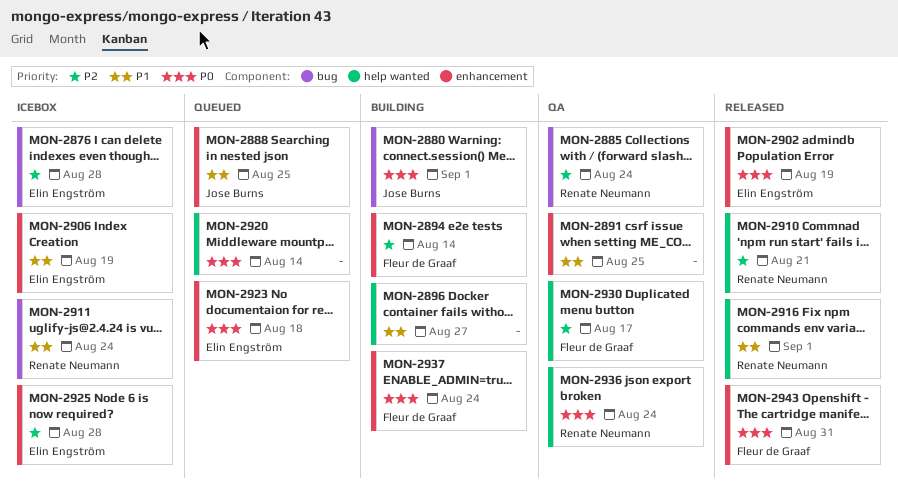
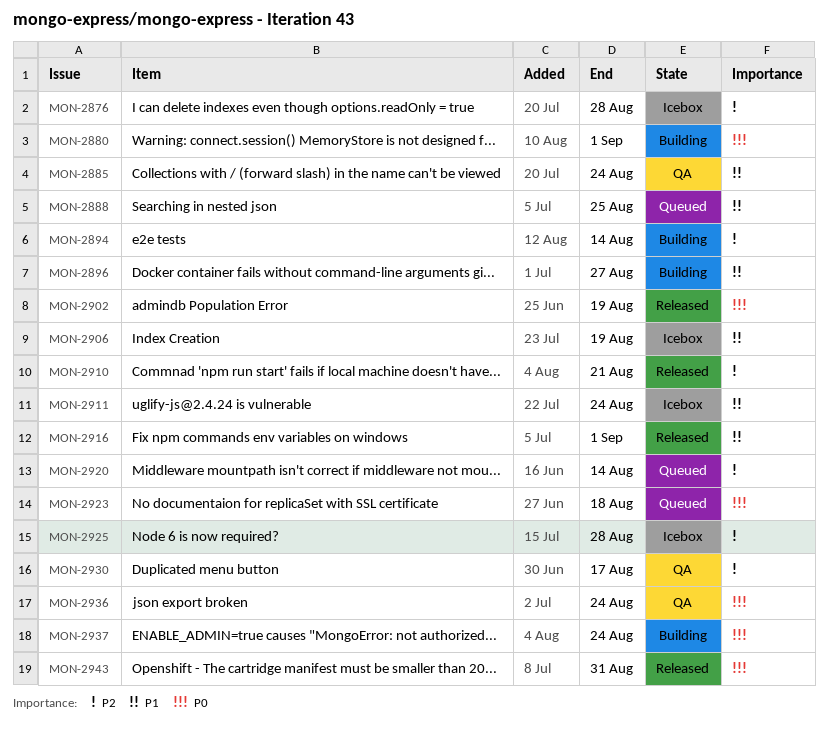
MON-2885, priority: P2 -> P1
MON-2891: present -> none
MON-2920, priority: P0 -> P2

